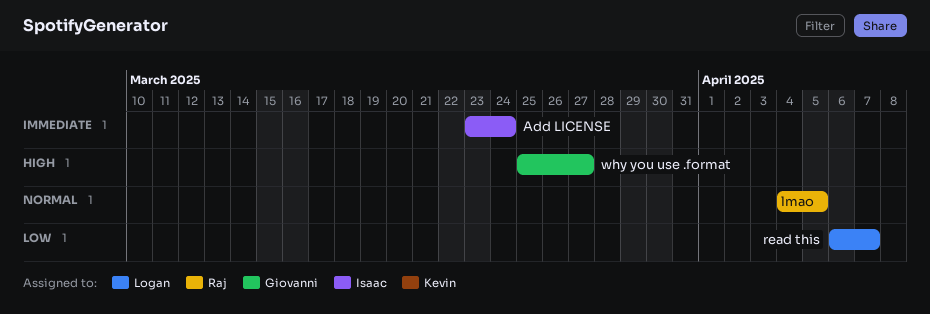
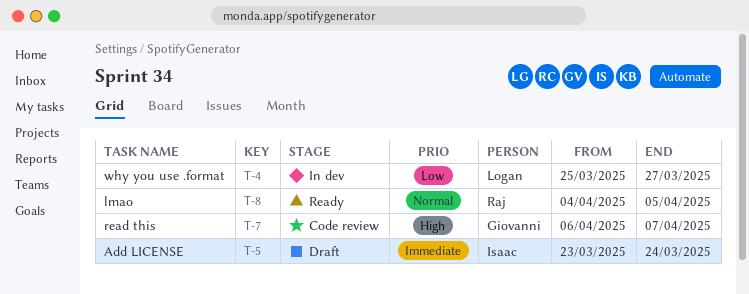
read this, owner: Logan -> Giovanni
read this, priority: Low -> High
why you use .format, owner: Giovanni -> Logan
why you use .format, priority: High -> Low

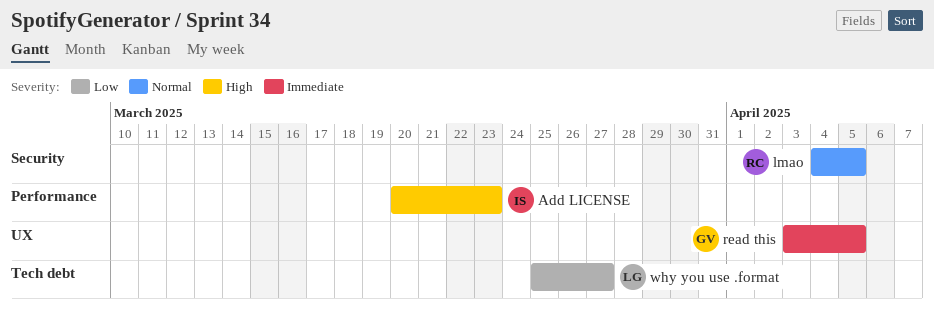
Add LICENSE, priority: Immediate -> High
Add LICENSE, start: Mar 23 -> Mar 20
Add LICENSE, due: Mar 24 -> Mar 23
read this, priority: High -> Immediate
read this, start: Apr 6 -> Apr 3
read this, due: Apr 7 -> Apr 5

